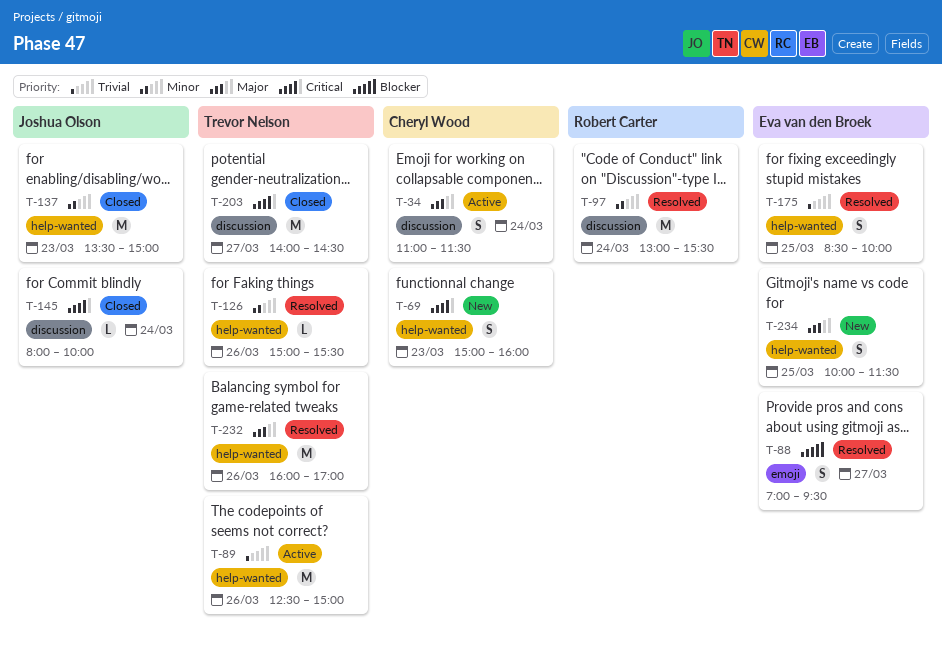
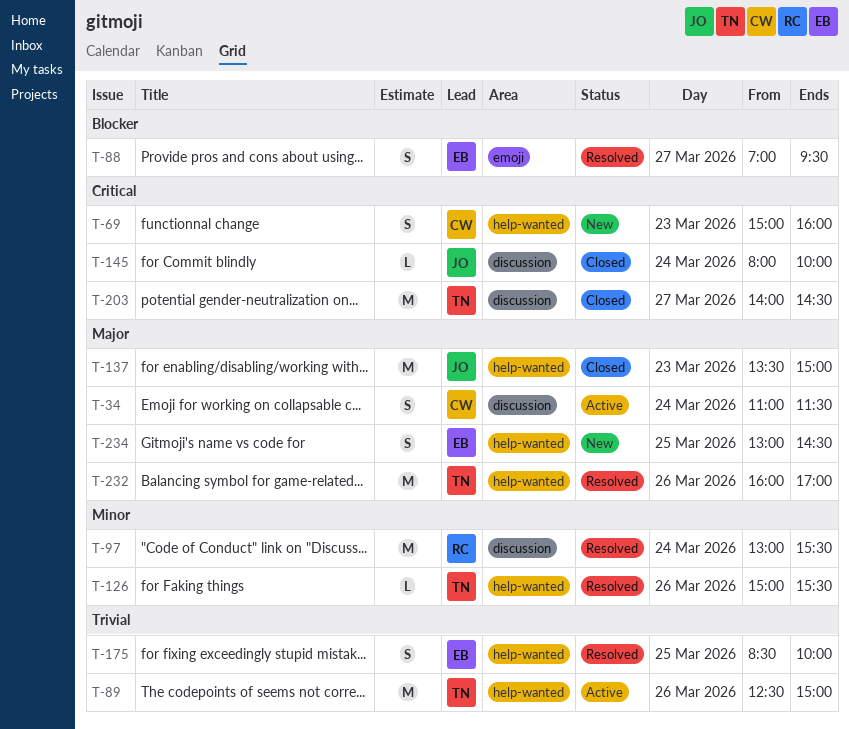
T-137, priority: Minor -> Major
T-234, begins: 10:00 -> 13:00
T-234, ends: 11:30 -> 14:30

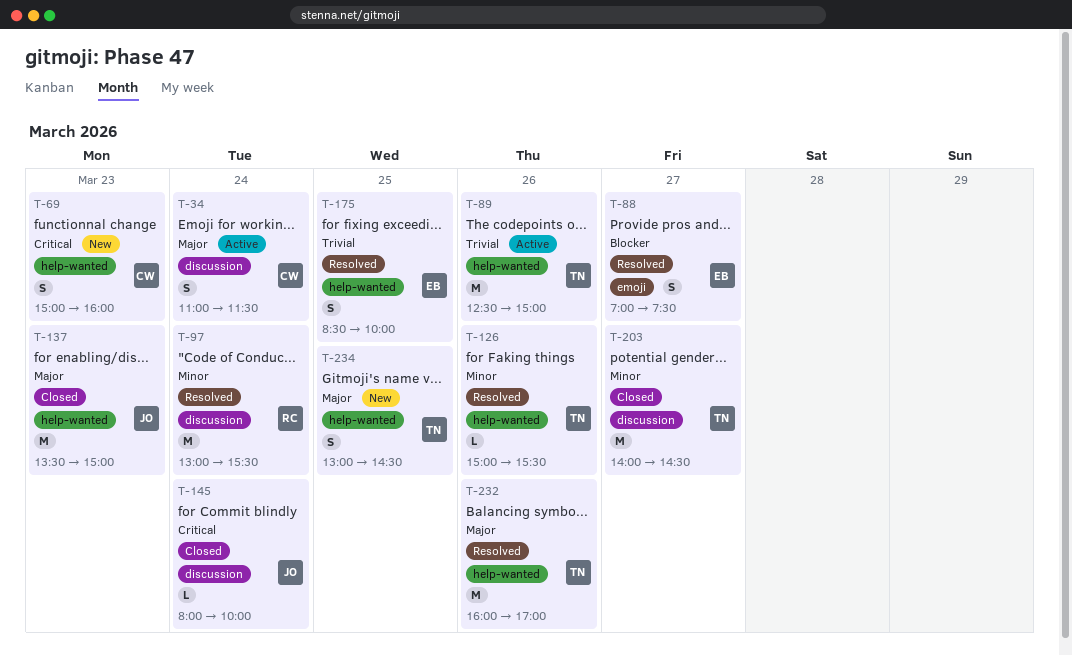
T-88, ends: 09:30 -> 07:30
T-203, priority: Critical -> Minor
T-234, owner: EB -> TN

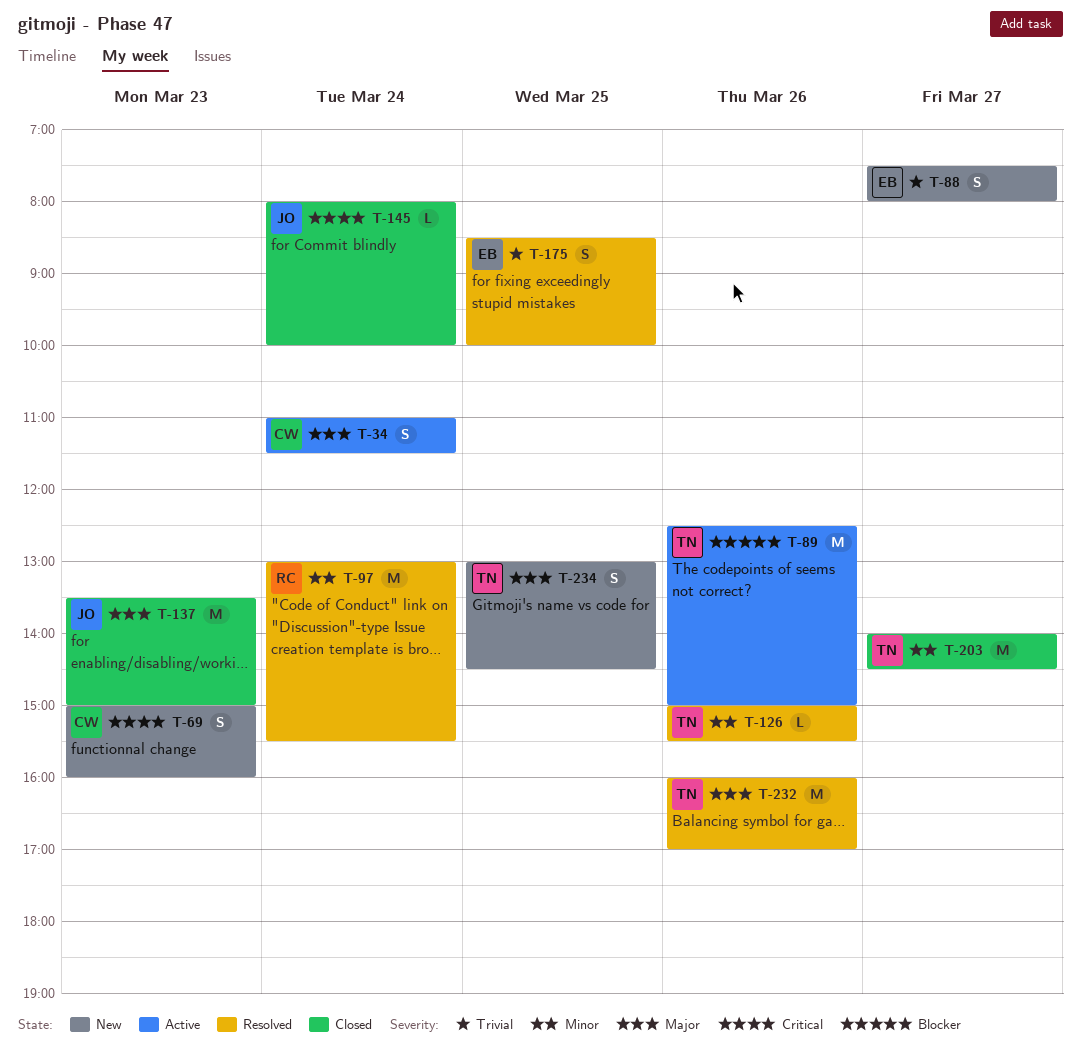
T-88, status: Resolved -> New
T-88, priority: Blocker -> Trivial
T-88, begins: 07:00 -> 07:30
T-88, ends: 07:30 -> 08:00
T-89, priority: Trivial -> Blocker

